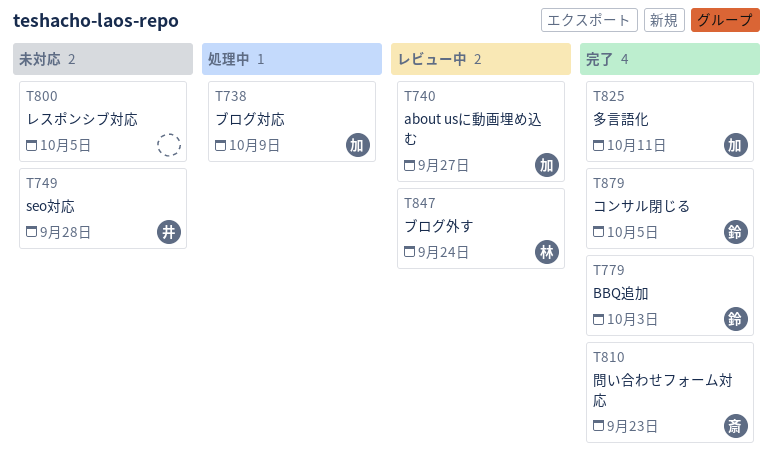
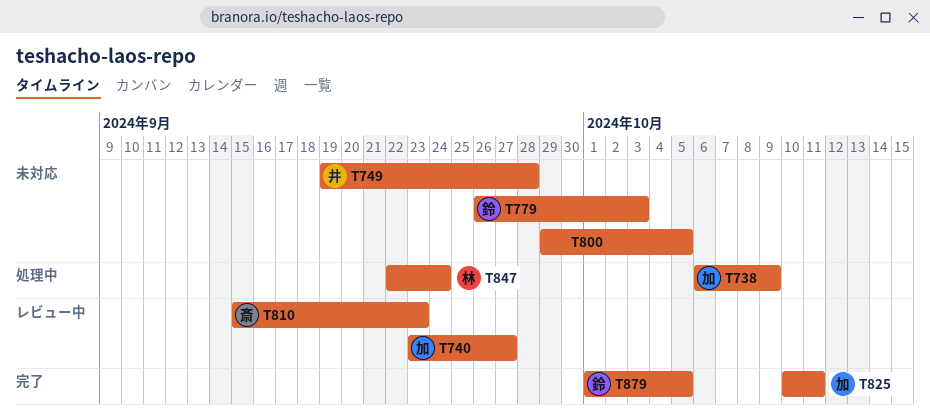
T779, status: 完了 -> 未対応
T810, status: 完了 -> レビュー中
T847, status: レビュー中 -> 処理中

